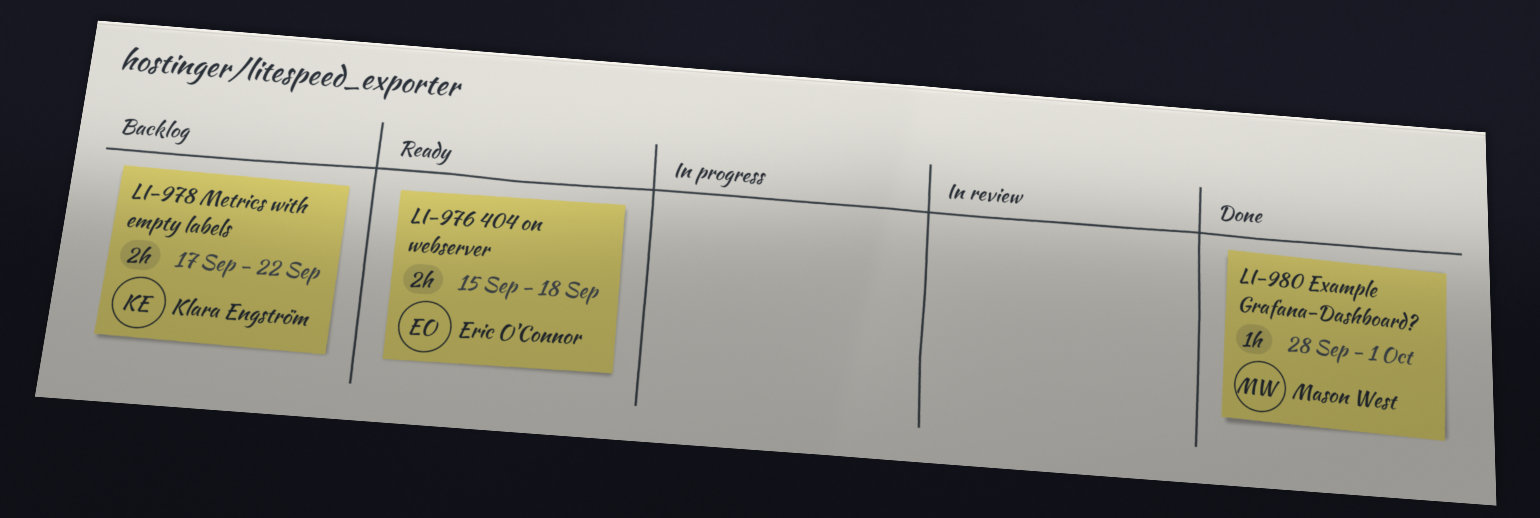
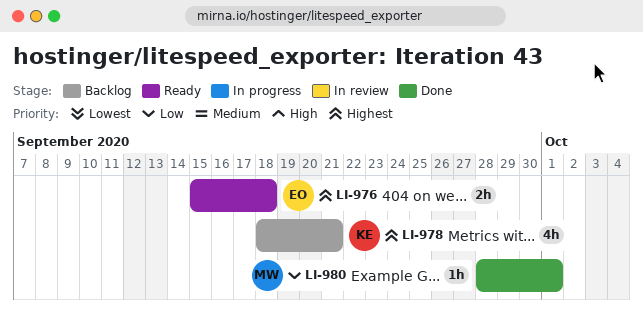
LI-978, estimate: 2h -> 4h
LI-978, start: Sep 17 -> Sep 18
LI-978, due: Sep 22 -> Sep 21

